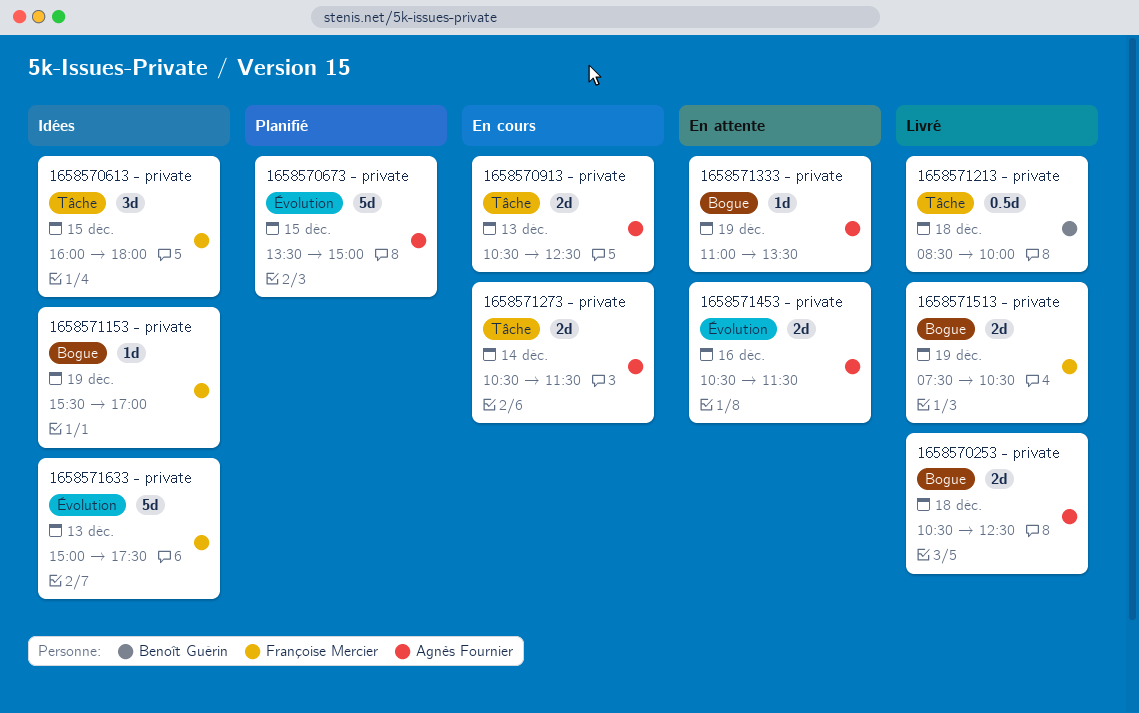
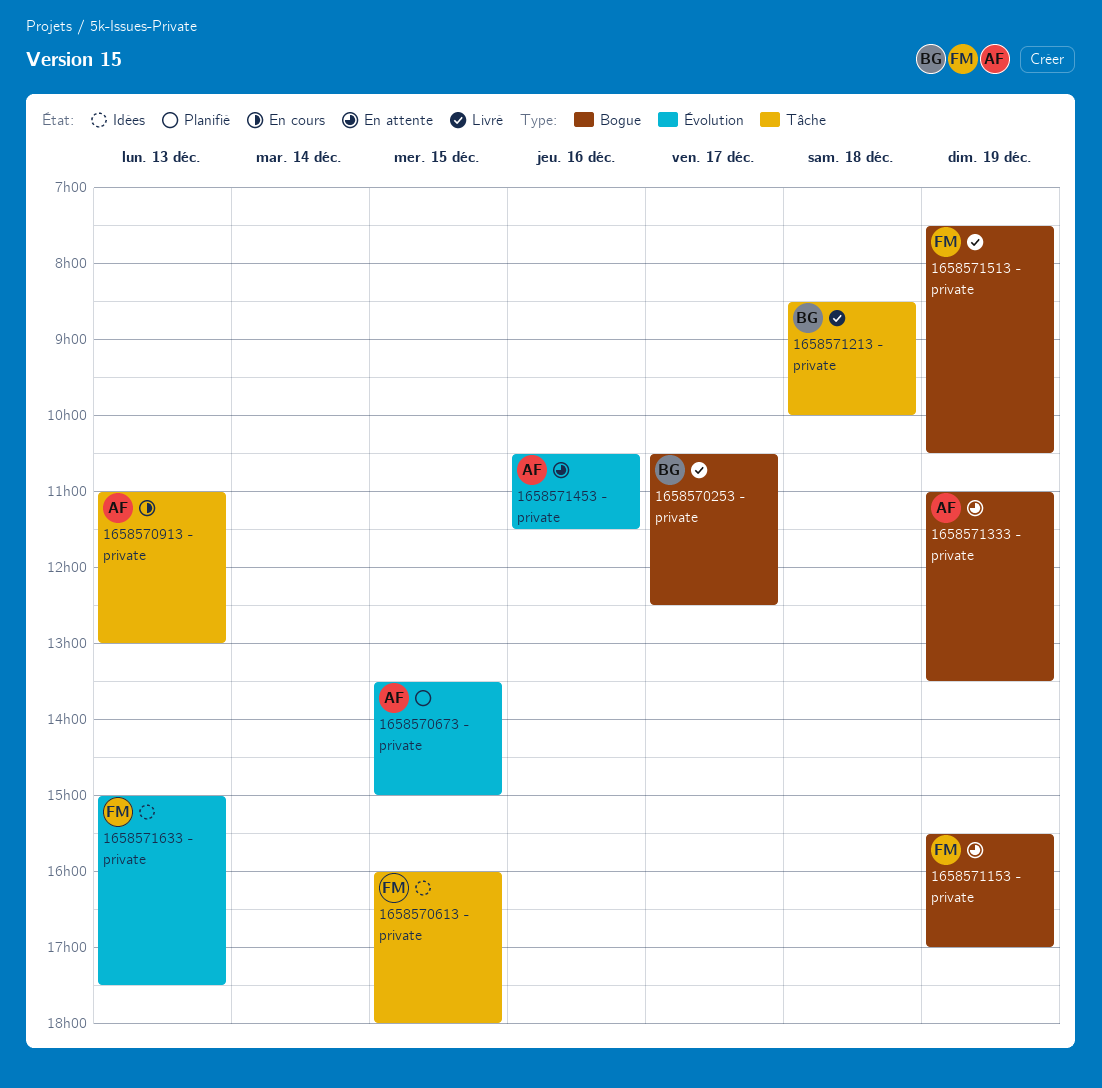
1658570253 - private, owner: Agnès Fournier -> Benoît Guérin
1658570253 - private, day: Dec 18 -> Dec 17
1658570913 - private, begins: 10:30 -> 11:00
1658570913 - private, ends: 12:30 -> 13:00
1658571153 - private, status: Idées -> En attente
1658571273 - private: present -> none

